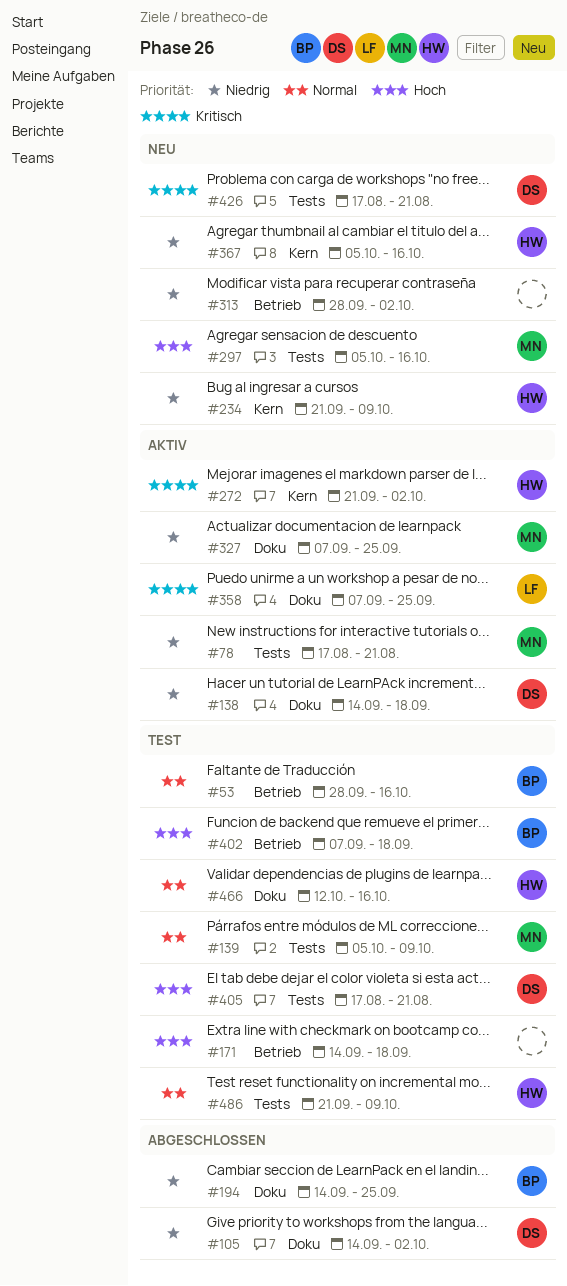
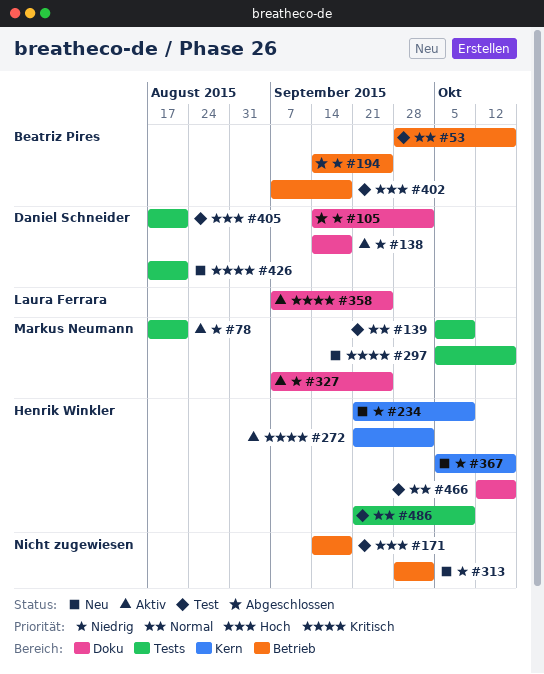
#194, label: Doku -> Betrieb
#297, priority: Hoch -> Kritisch

